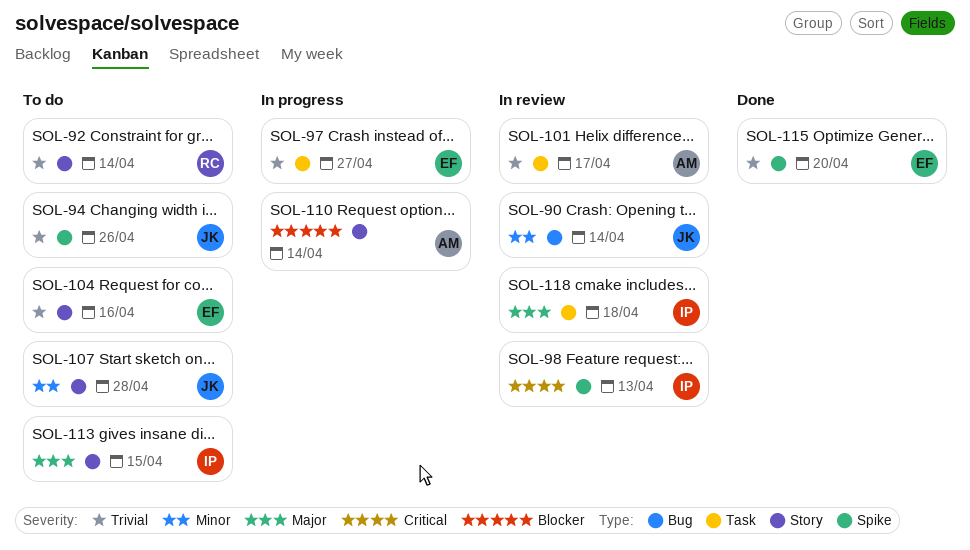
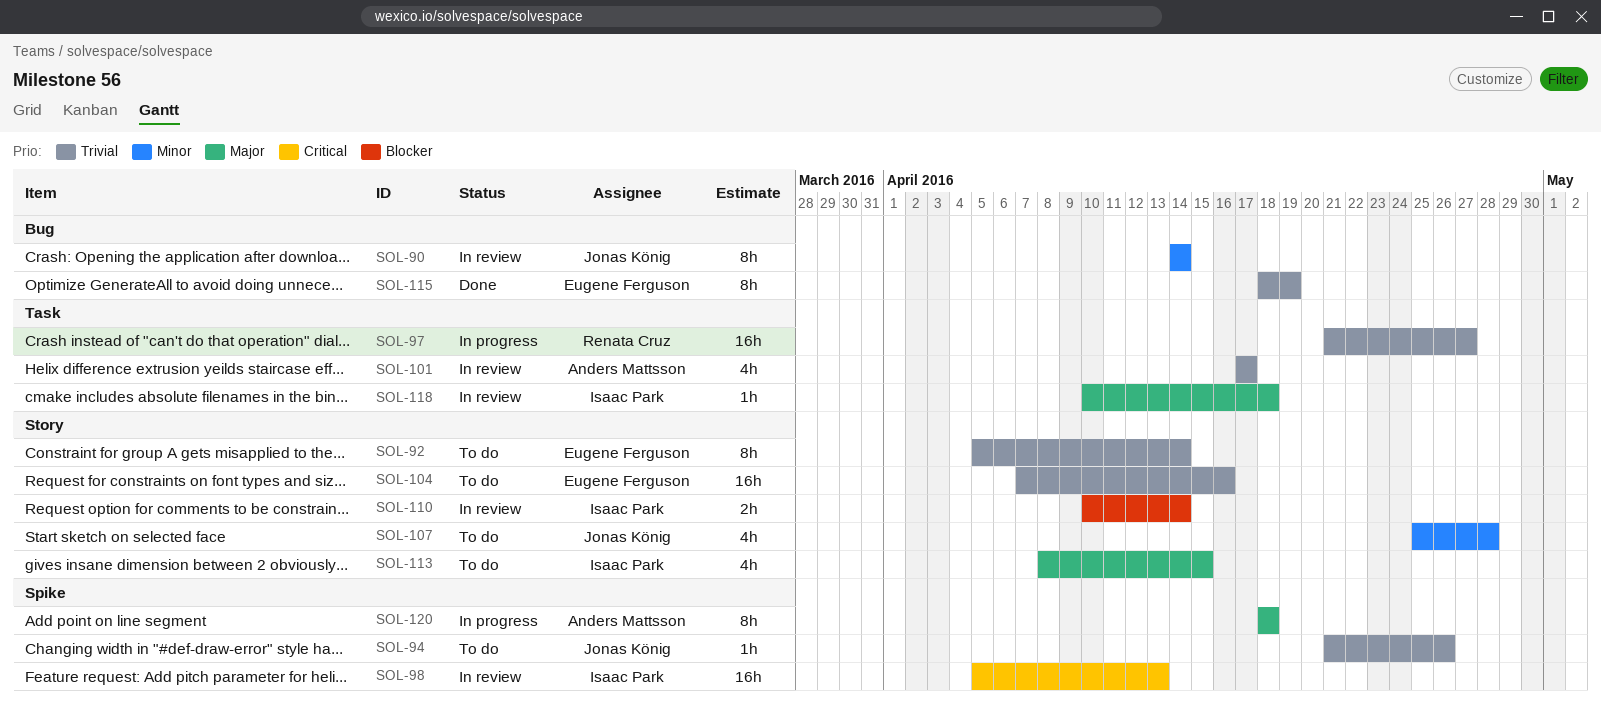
SOL-92, owner: Renata Cruz -> Eugene Ferguson
SOL-97, owner: Eugene Ferguson -> Renata Cruz
SOL-110, status: In progress -> In review
SOL-110, owner: Anders Mattsson -> Isaac Park
SOL-115, label: Spike -> Bug
SOL-115, due: Apr 20 -> Apr 19
SOL-120: none -> present

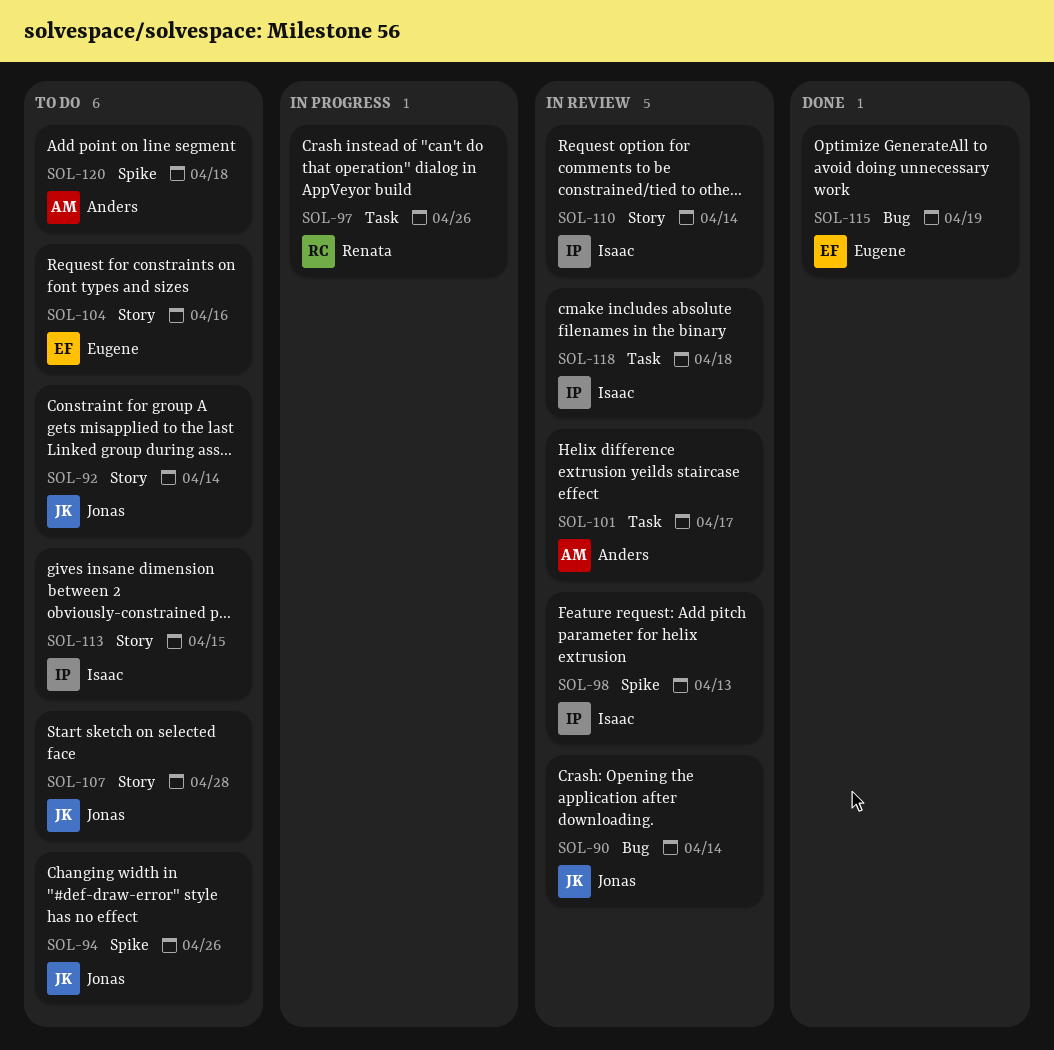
SOL-92, owner: Eugene Ferguson -> Jonas König
SOL-97, due: Apr 27 -> Apr 26
SOL-120, status: In progress -> To do

